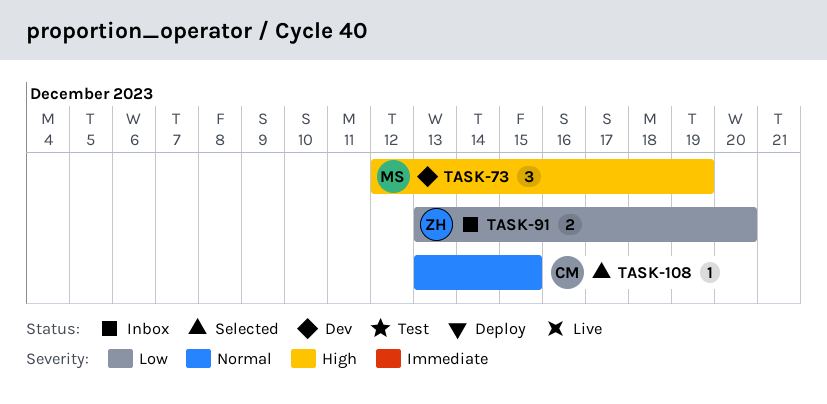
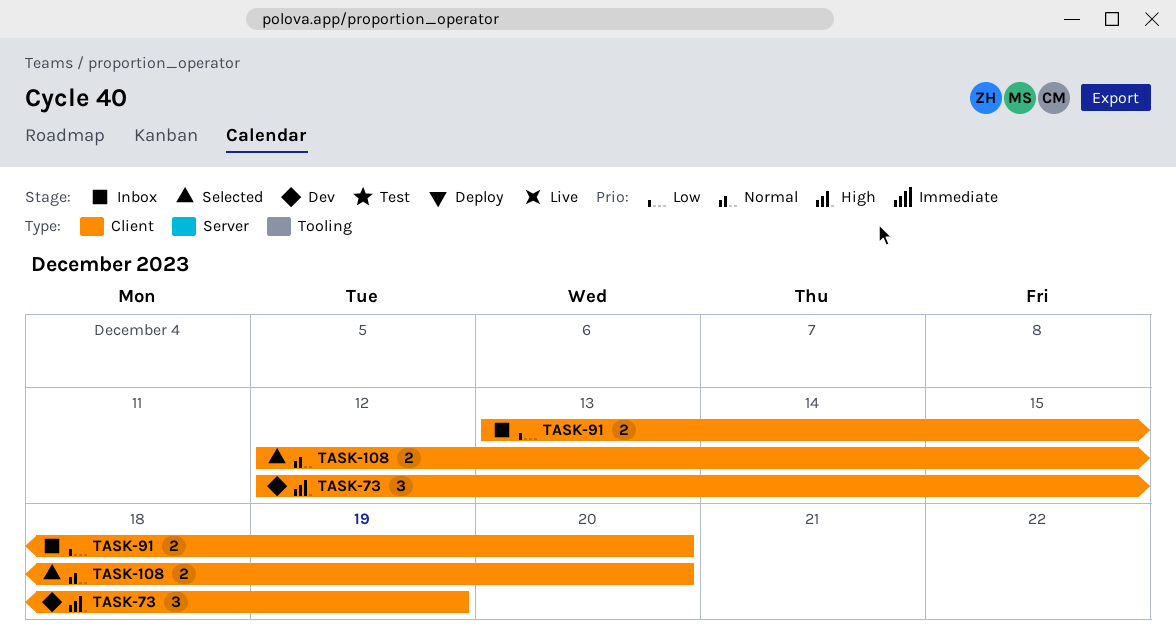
TASK-108, estimate: 1 -> 2
TASK-108, start: Dec 13 -> Dec 12
TASK-108, due: Dec 15 -> Dec 20

